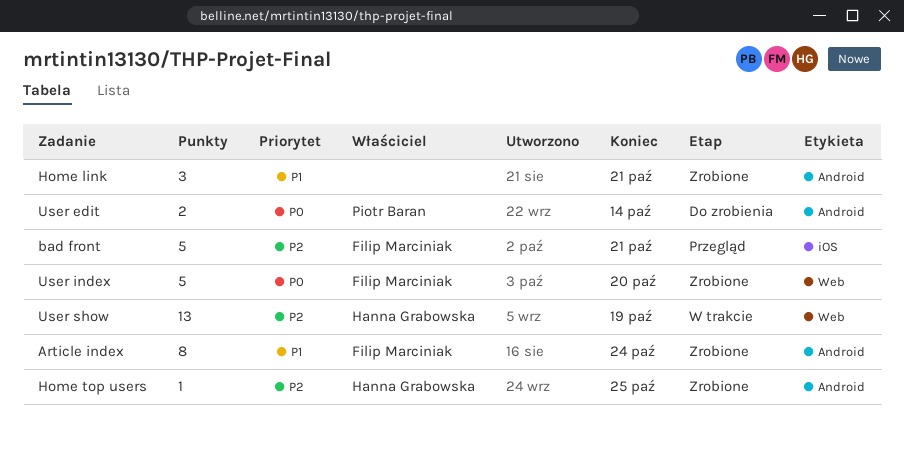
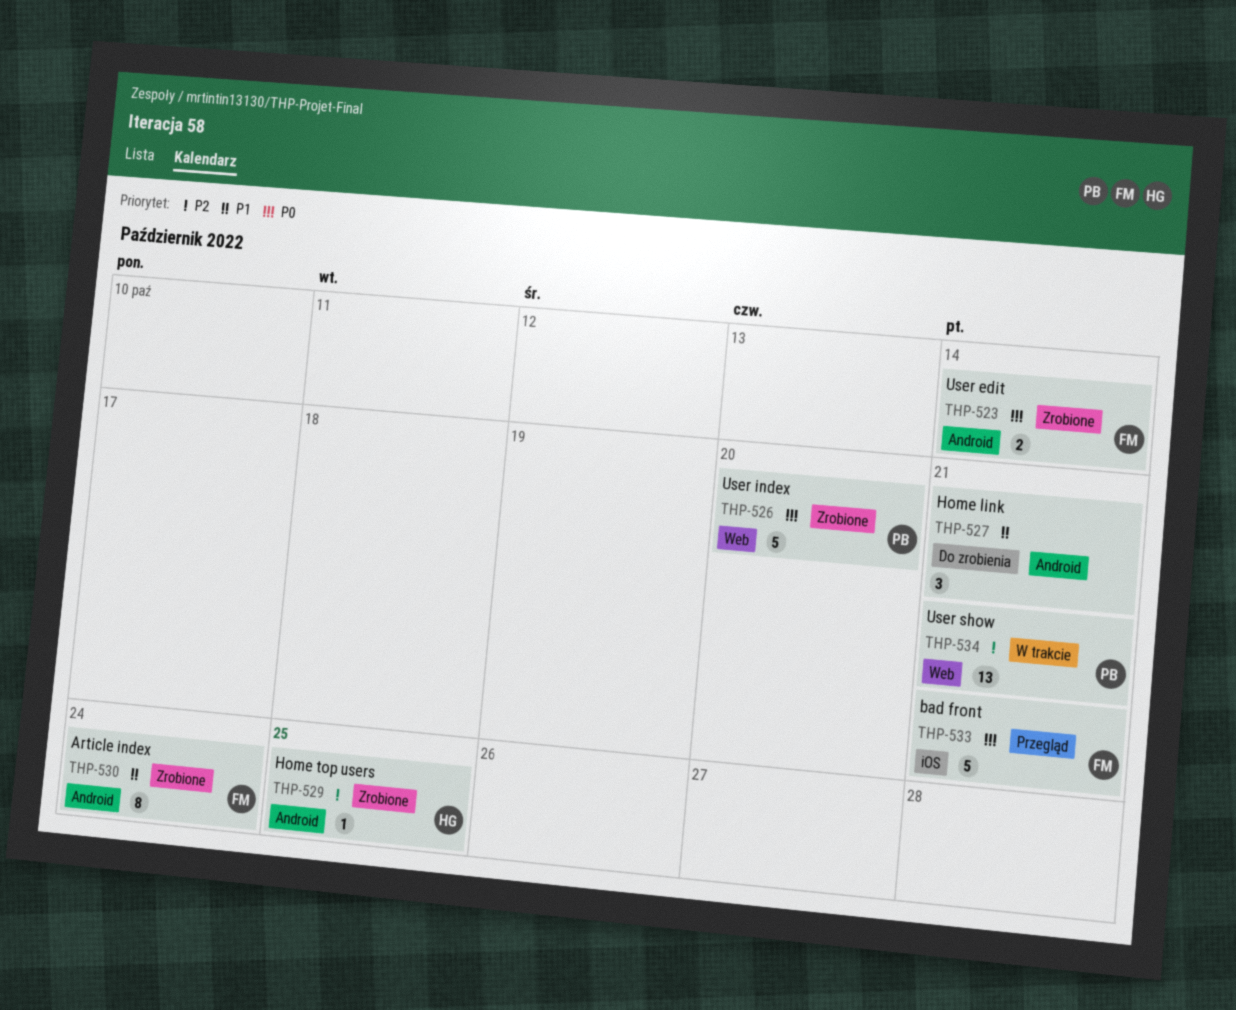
bad front, priority: P2 -> P0
Home link, status: Zrobione -> Do zrobienia
User edit, status: Do zrobienia -> Zrobione
User edit, owner: Piotr Baran -> Filip Marciniak
User index, owner: Filip Marciniak -> Piotr Baran
User show, owner: Hanna Grabowska -> Piotr Baran
User show, due: Oct 19 -> Oct 21

